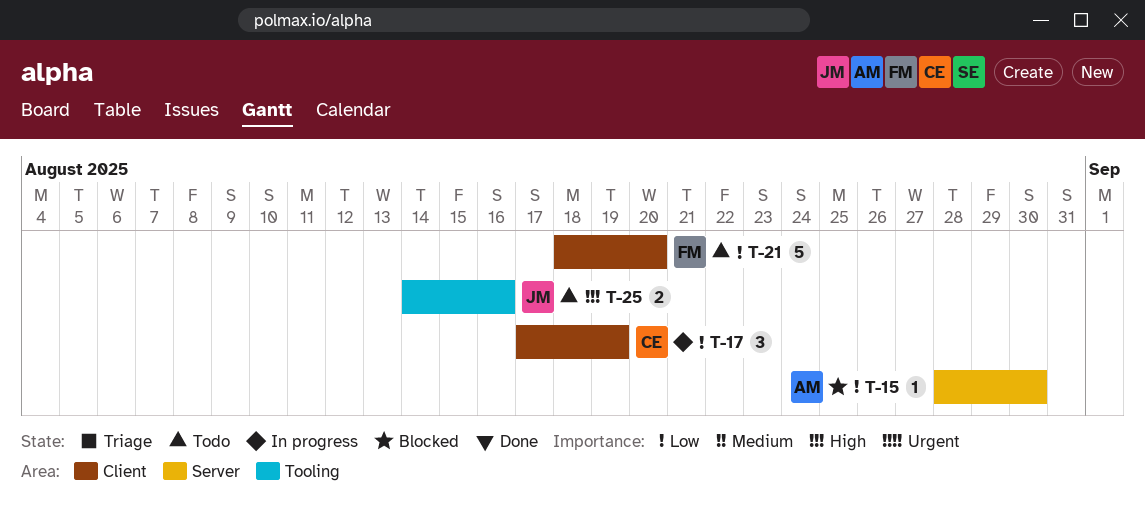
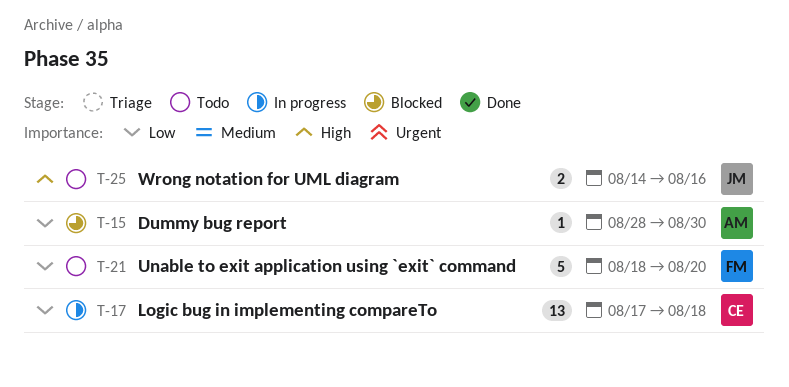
T-17, estimate: 3 -> 13
T-17, due: Aug 19 -> Aug 18

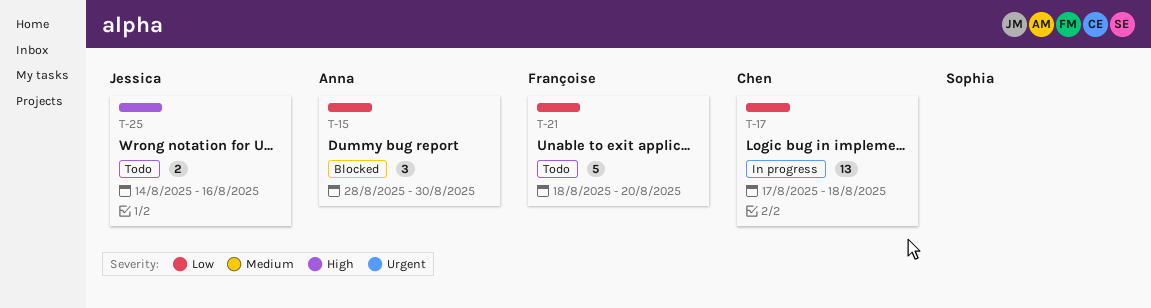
T-15, estimate: 1 -> 3

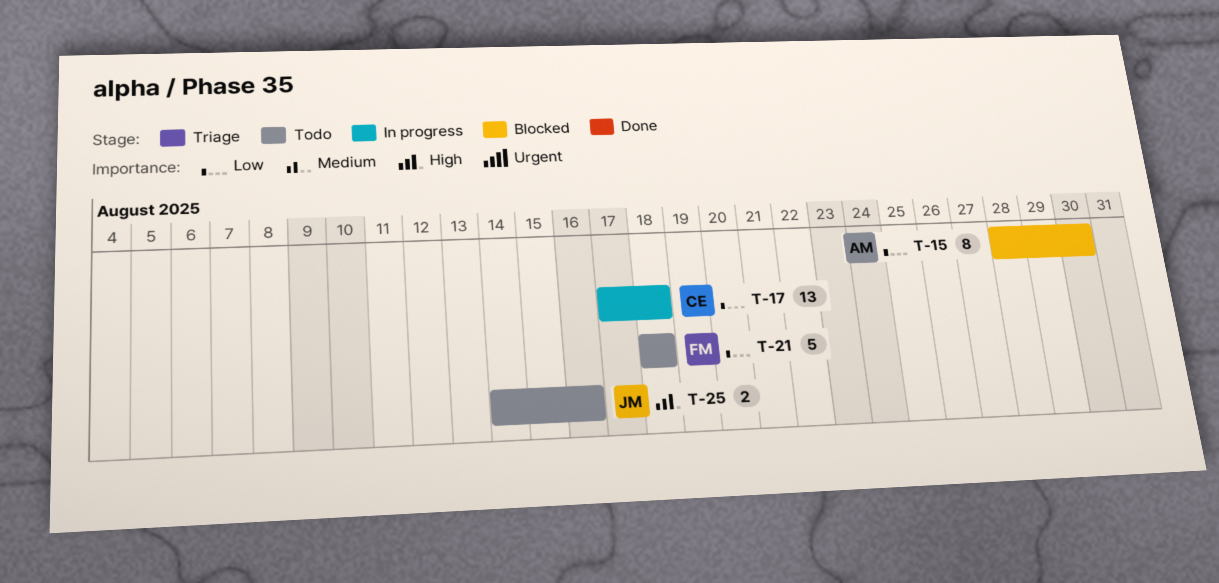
T-15, estimate: 3 -> 8
T-21, due: Aug 20 -> Aug 18

